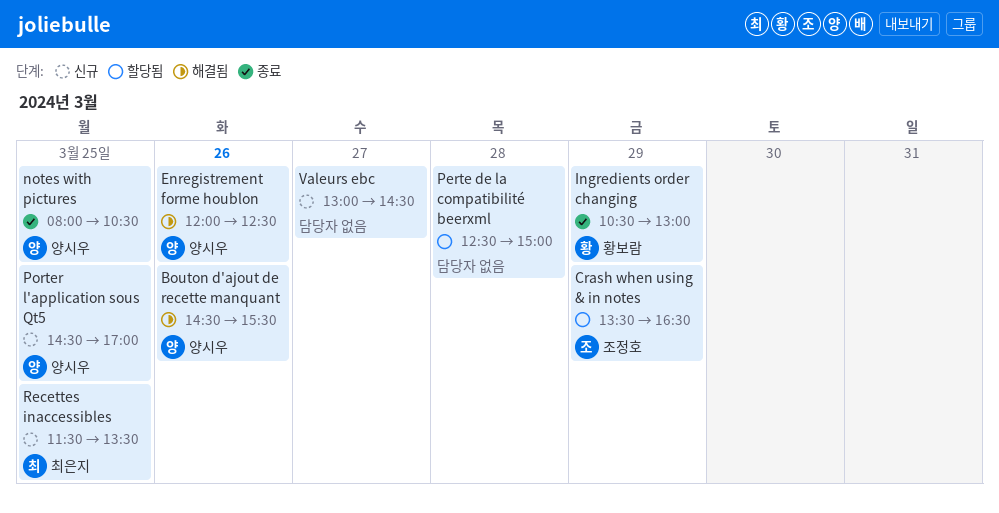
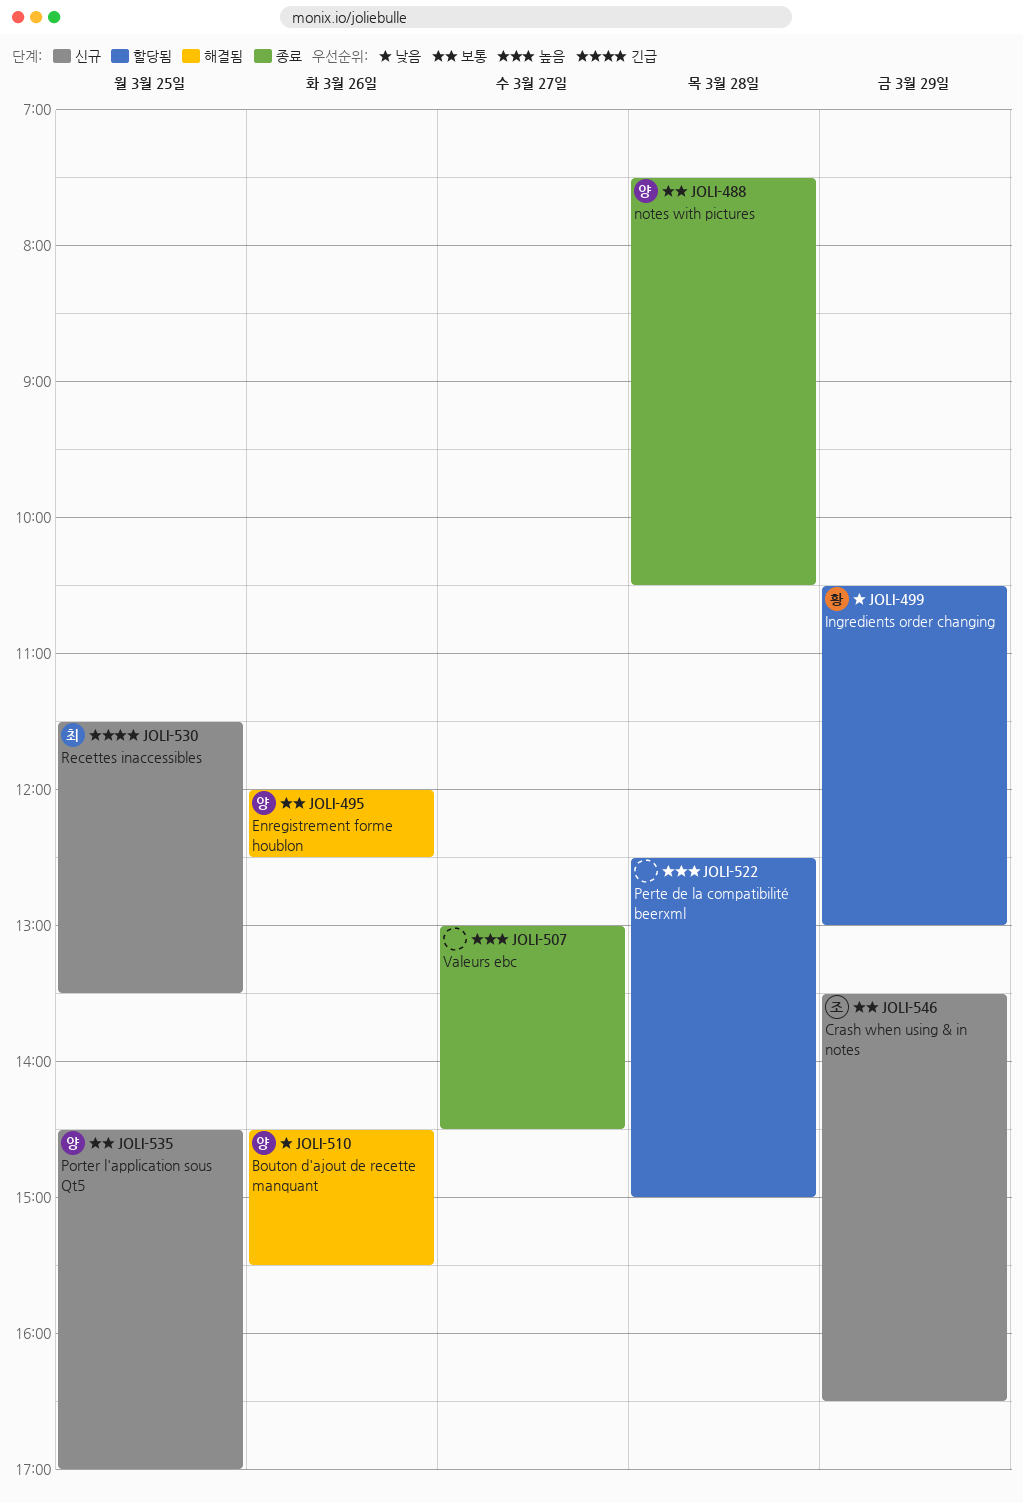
Crash when using & in notes, status: 할당됨 -> 신규
Ingredients order changing, status: 종료 -> 할당됨
notes with pictures, day: Mar 25 -> Mar 28
notes with pictures, begins: 08:00 -> 07:30
Valeurs ebc, status: 신규 -> 종료

